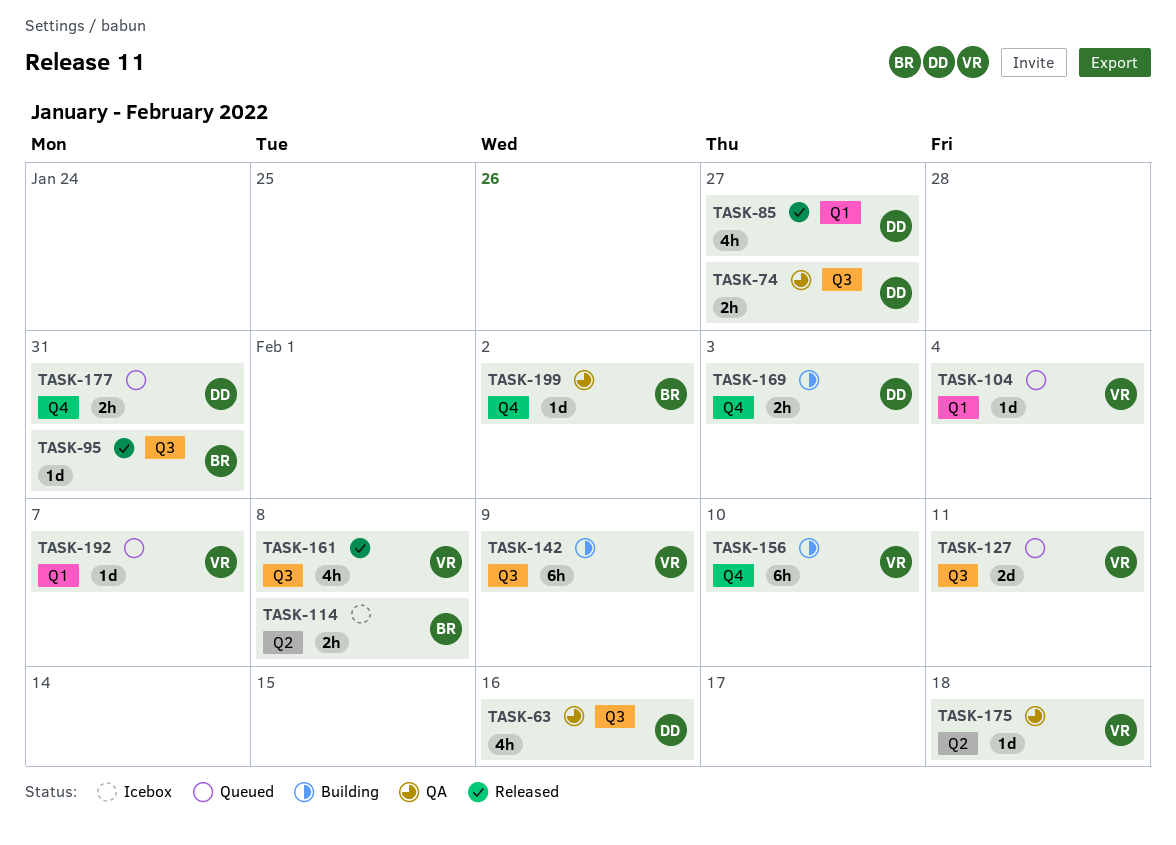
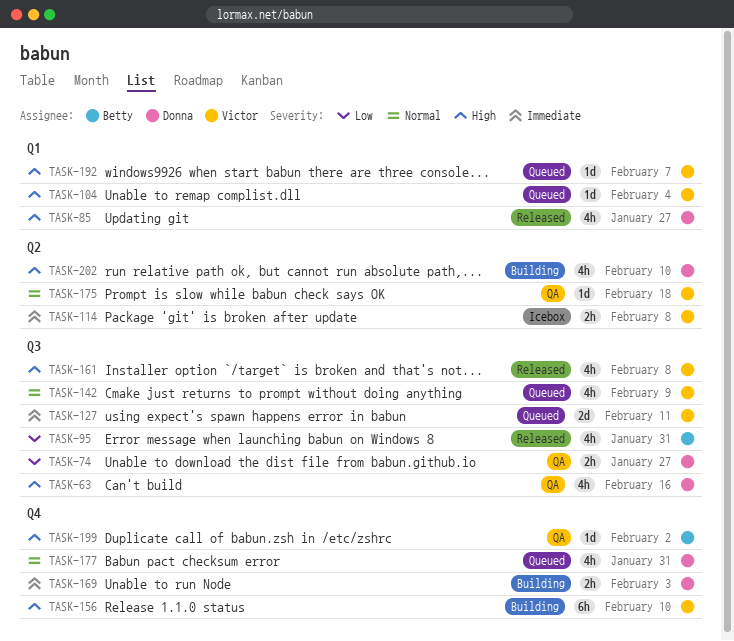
TASK-95, estimate: 1d -> 4h
TASK-114, owner: Betty -> Victor
TASK-142, status: Building -> Queued
TASK-142, estimate: 6h -> 4h
TASK-177, estimate: 2h -> 4h
TASK-202: none -> present

